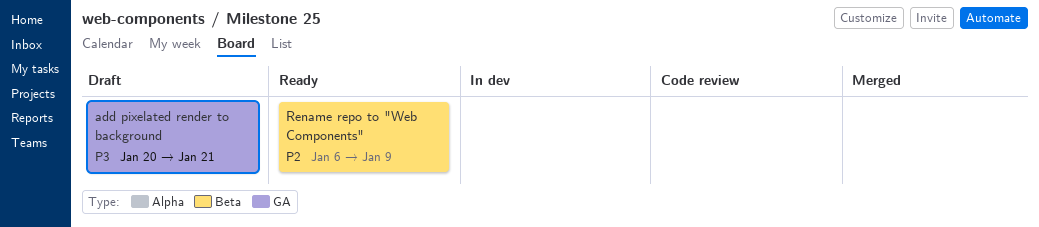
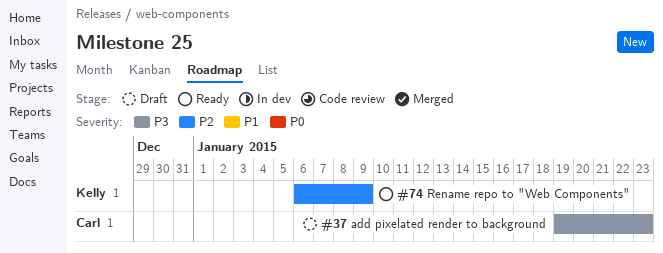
add pixelated render to background, start: Jan 20 -> Jan 19
add pixelated render to background, due: Jan 21 -> Jan 23

